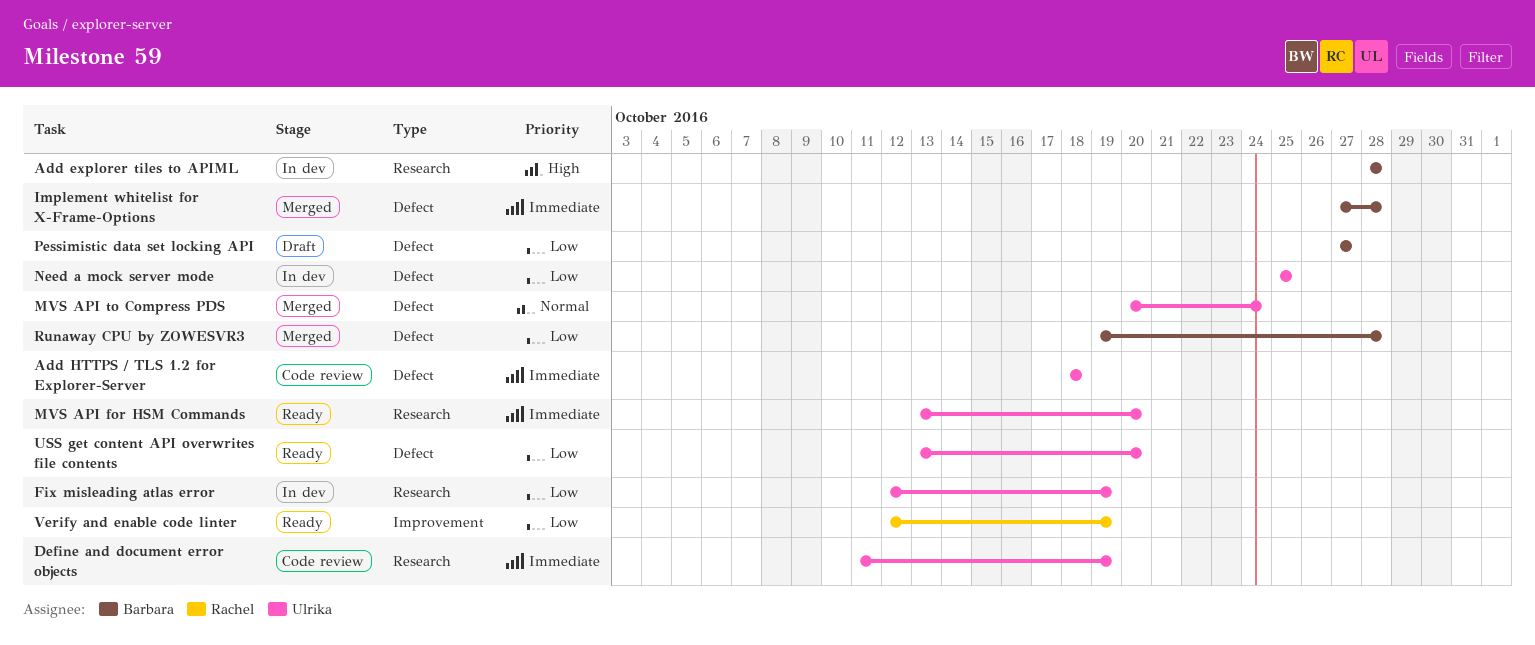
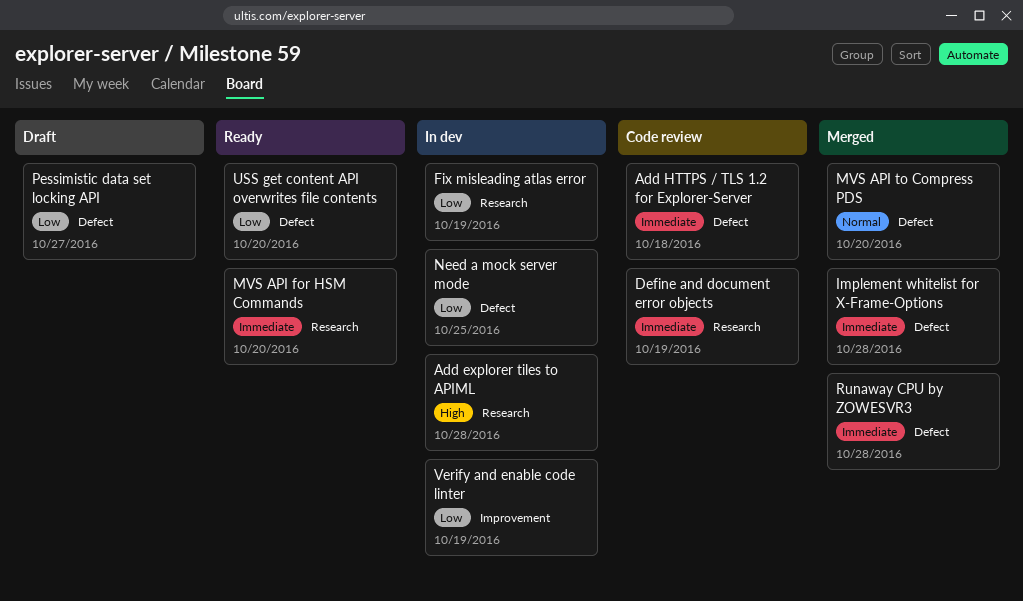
MVS API to Compress PDS, due: Oct 24 -> Oct 20
Runaway CPU by ZOWESVR3, priority: Low -> Immediate
Verify and enable code linter, status: Ready -> In dev

